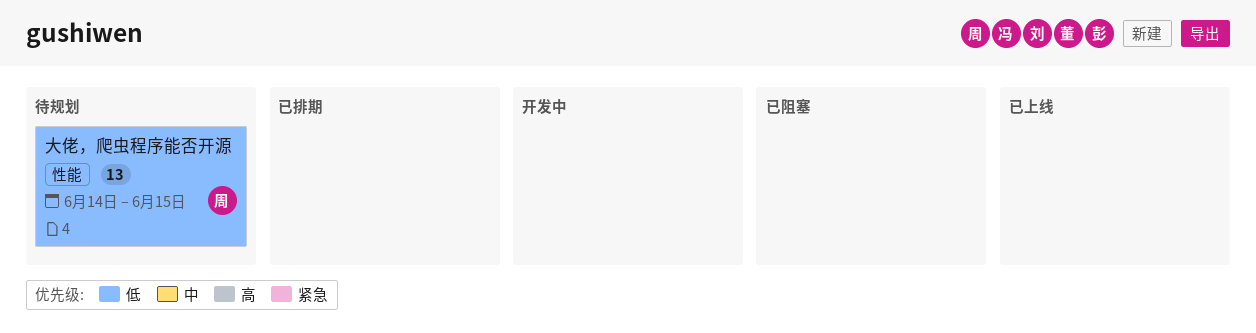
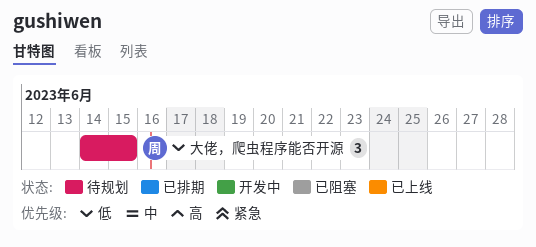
大佬，爬虫程序能否开源, estimate: 13 -> 3

